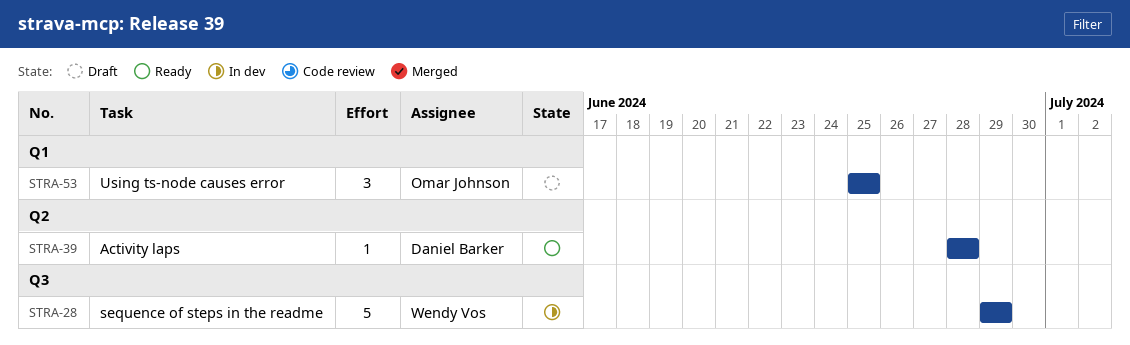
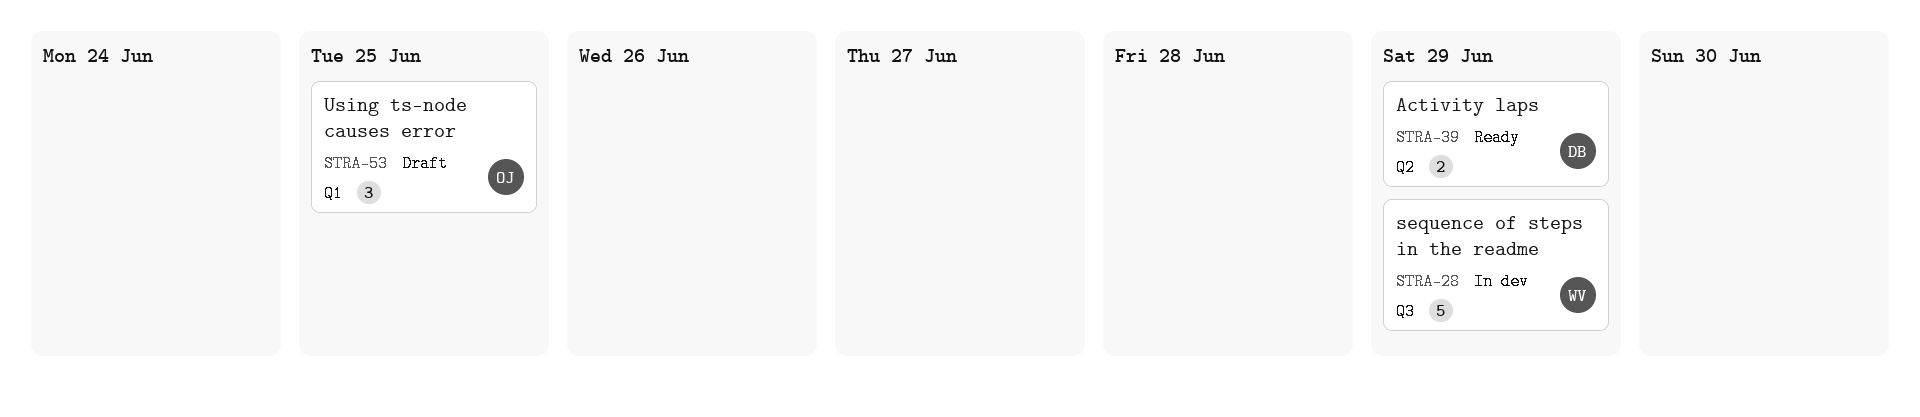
STRA-39, estimate: 1 -> 2
STRA-39, due: Jun 28 -> Jun 29

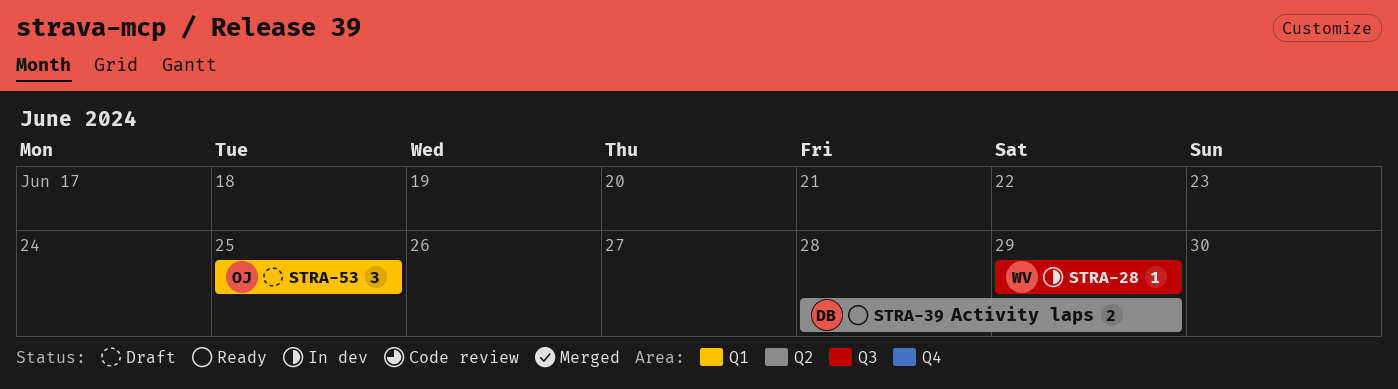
STRA-28, estimate: 5 -> 1

